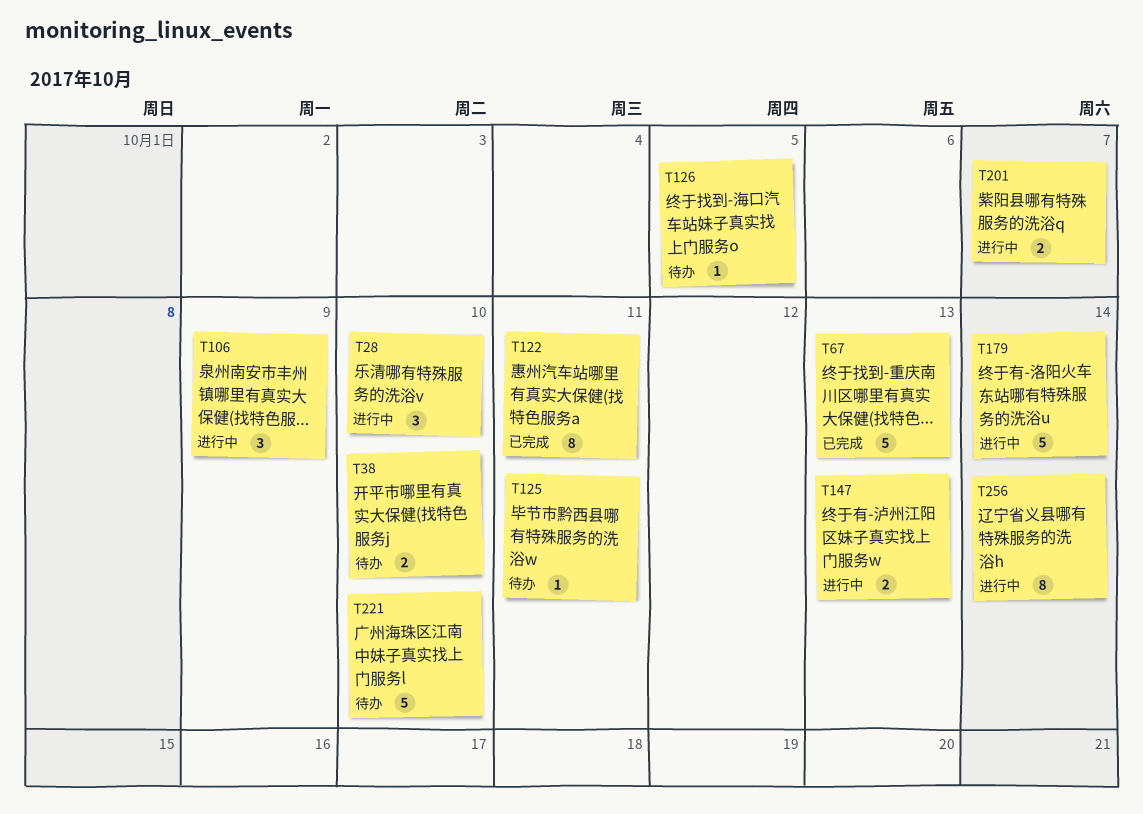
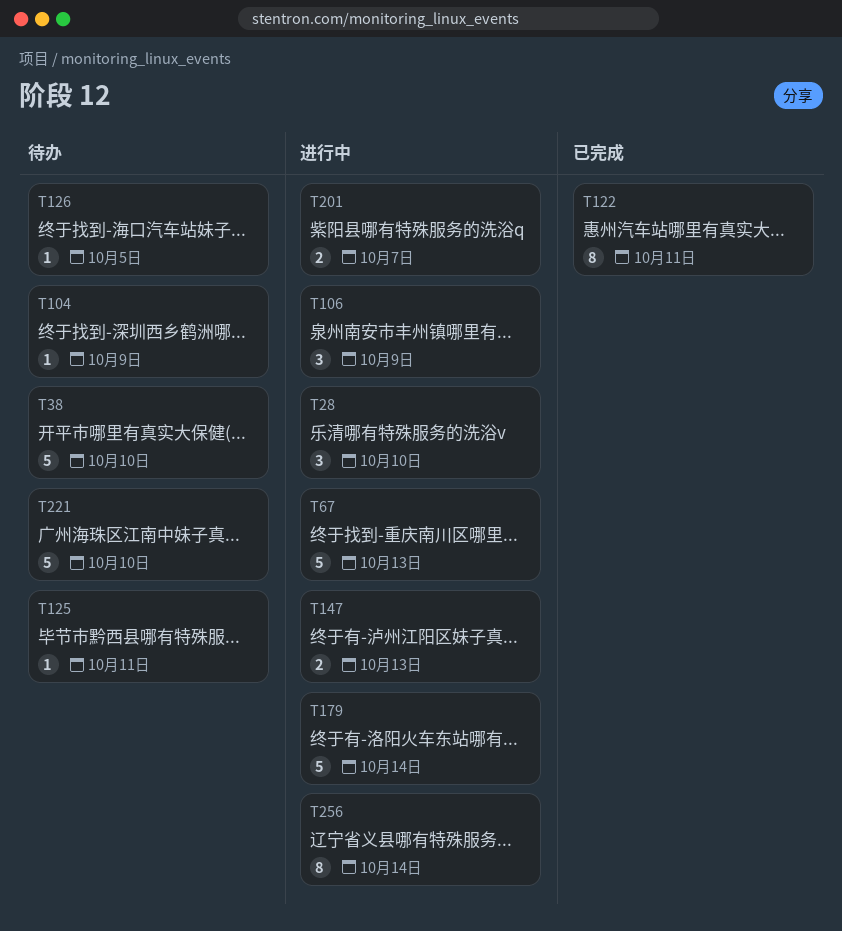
T38, estimate: 2 -> 5
T67, status: 已完成 -> 进行中
T104: none -> present

